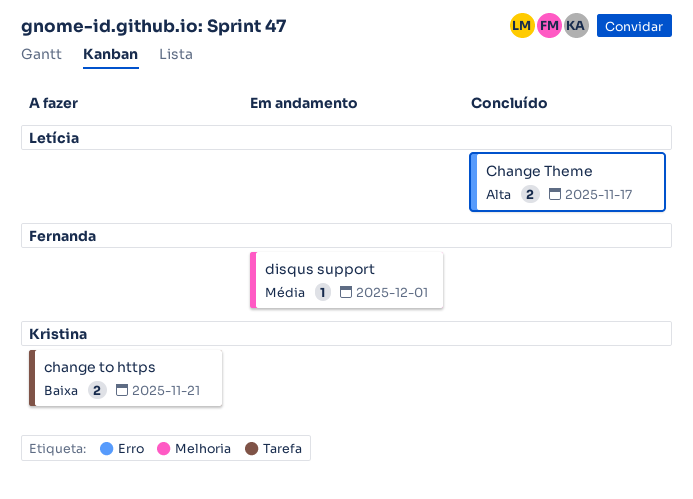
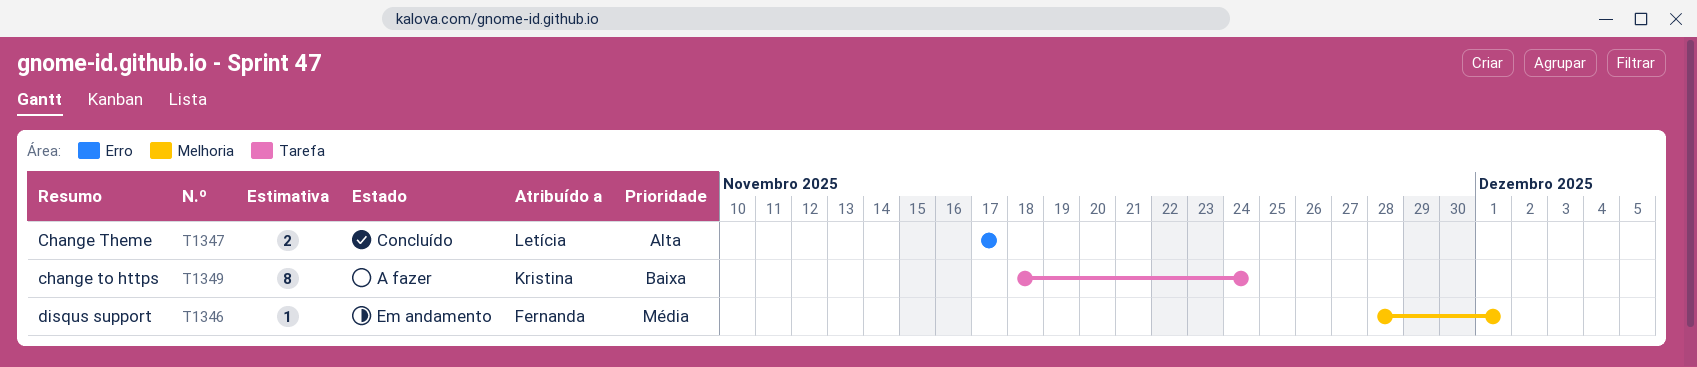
change to https, estimate: 2 -> 8
change to https, due: Nov 21 -> Nov 24

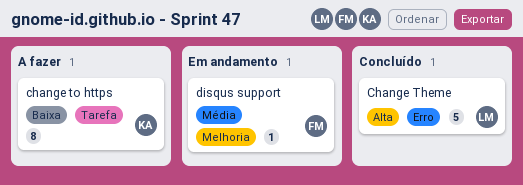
Change Theme, estimate: 2 -> 5

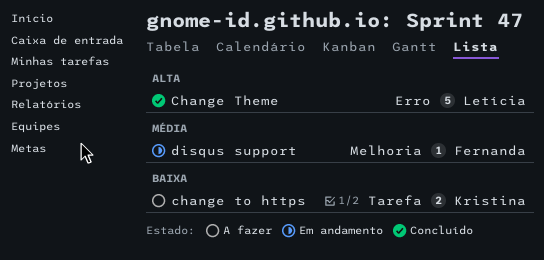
change to https, estimate: 8 -> 2

